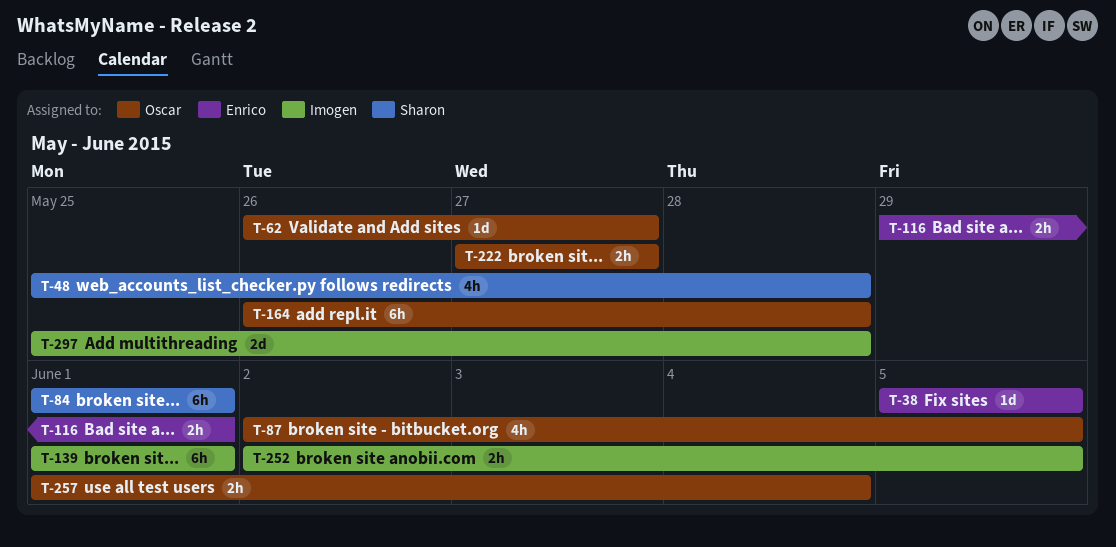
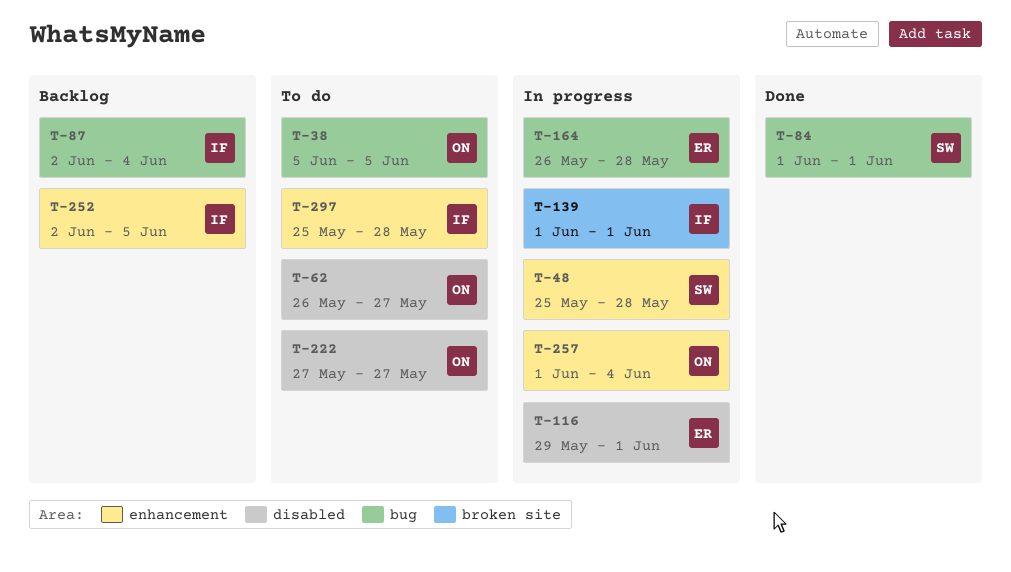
T-38, owner: Enrico -> Oscar
T-87, owner: Oscar -> Imogen
T-87, due: Jun 5 -> Jun 4
T-164, owner: Oscar -> Enrico

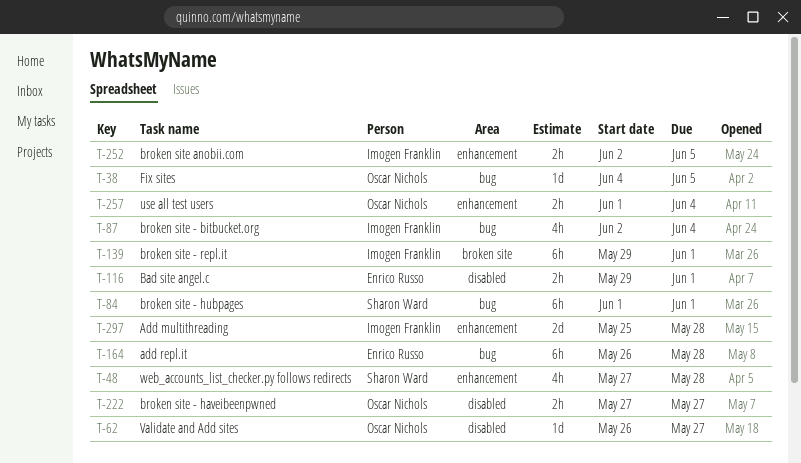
T-38, start: Jun 5 -> Jun 4
T-48, start: May 25 -> May 27
T-139, start: Jun 1 -> May 29

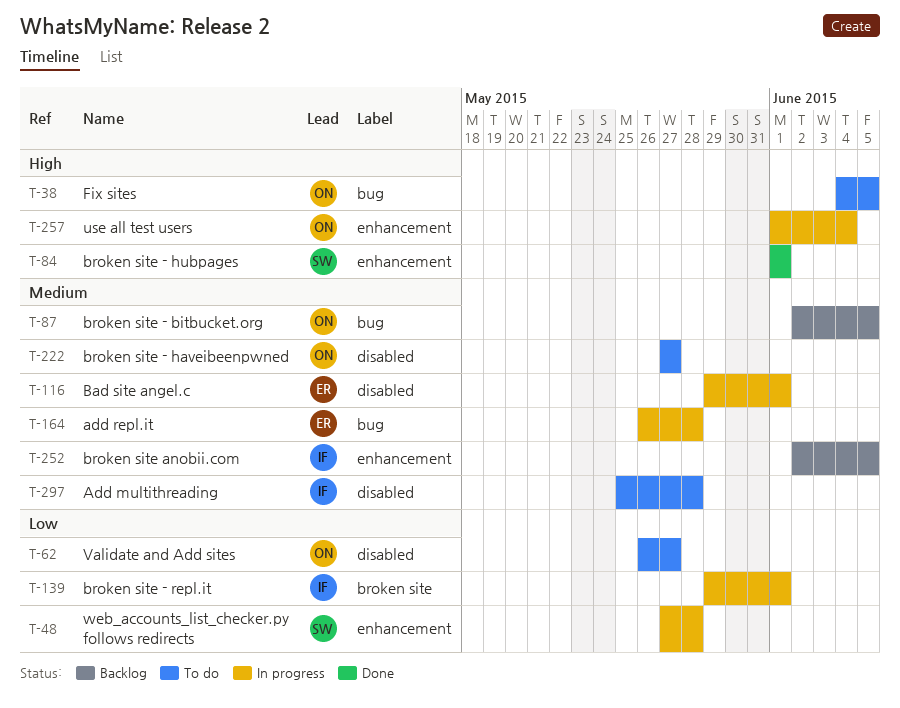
T-84, label: bug -> enhancement
T-87, owner: Imogen Franklin -> Oscar Nichols
T-87, due: Jun 4 -> Jun 5
T-297, label: enhancement -> disabled

